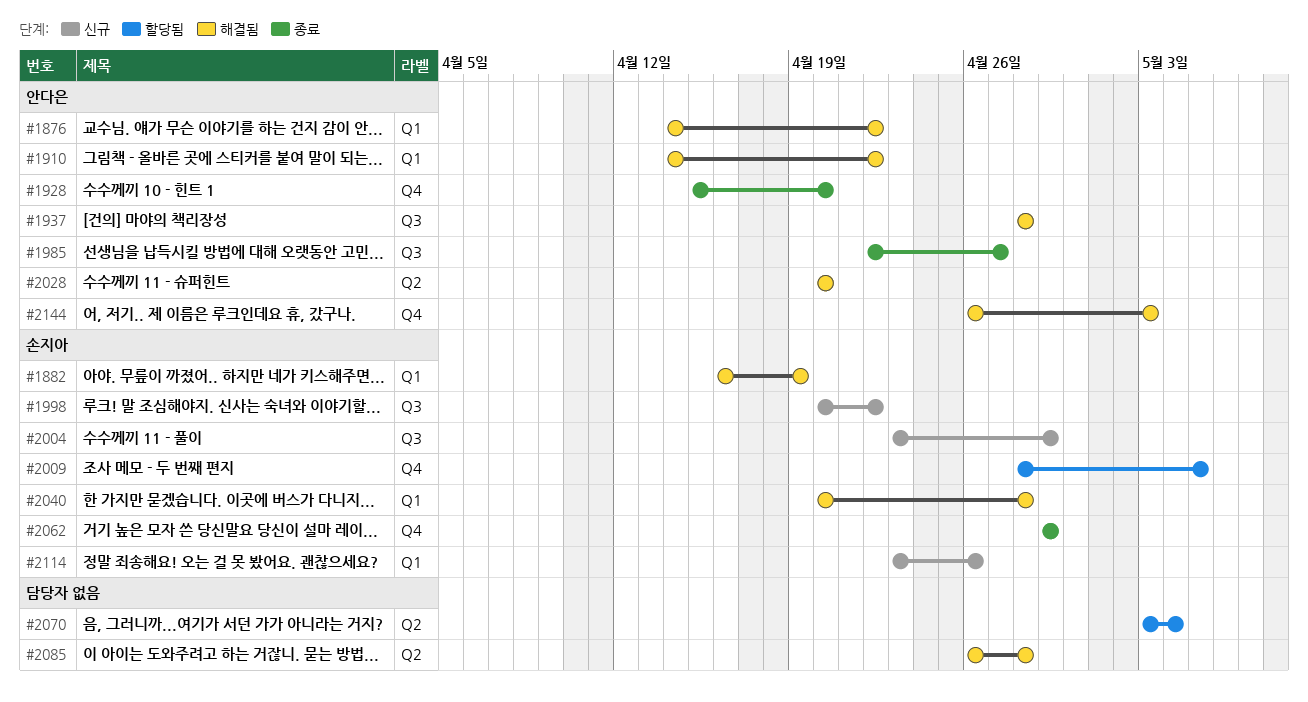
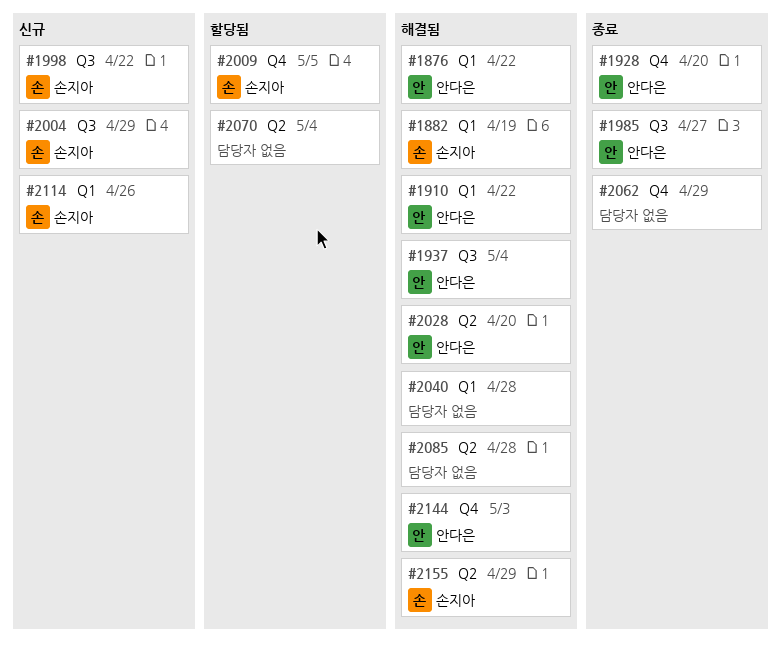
#1937, due: Apr 28 -> May 4
#2040, owner: 손지아 -> none
#2062, owner: 손지아 -> none
#2155: none -> present

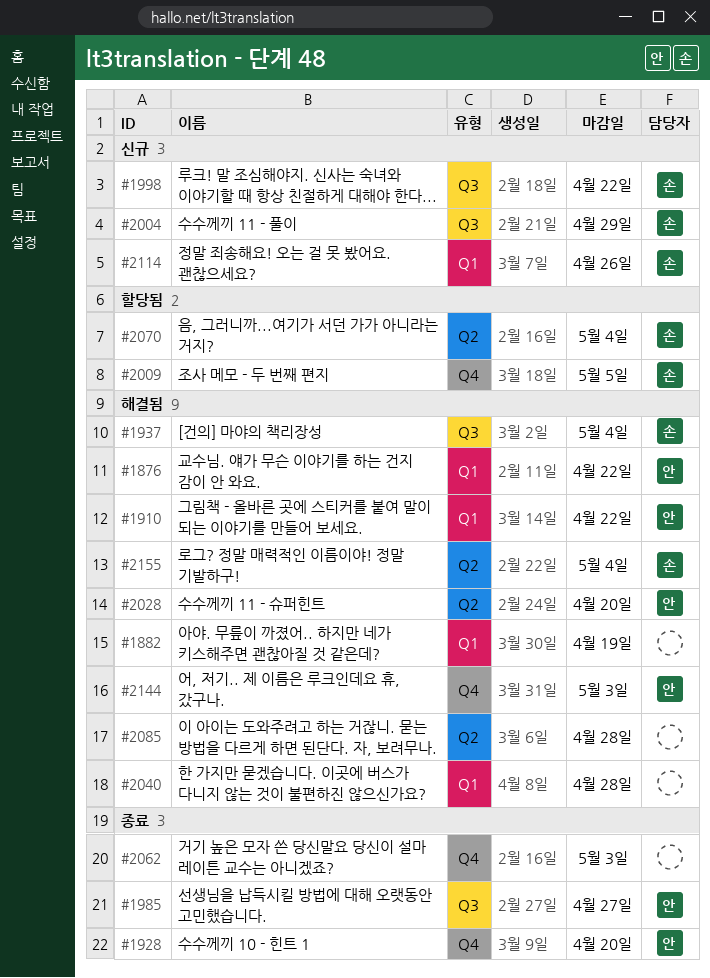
#1882, owner: 손지아 -> none
#1937, owner: 안다은 -> 손지아
#2062, due: Apr 29 -> May 3
#2070, owner: none -> 손지아
#2155, due: Apr 29 -> May 4

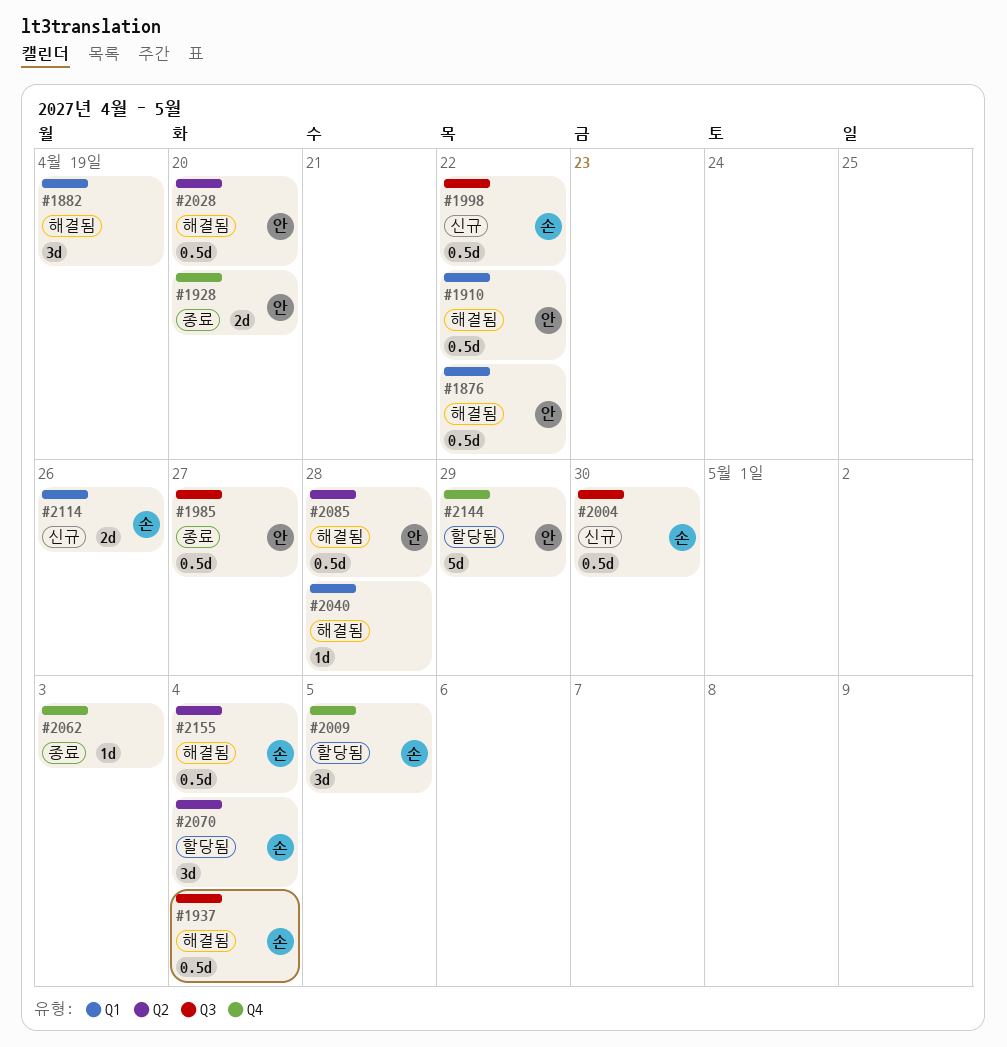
#2004, due: Apr 29 -> Apr 30
#2085, owner: none -> 안
#2144, status: 해결됨 -> 할당됨
#2144, due: May 3 -> Apr 29

